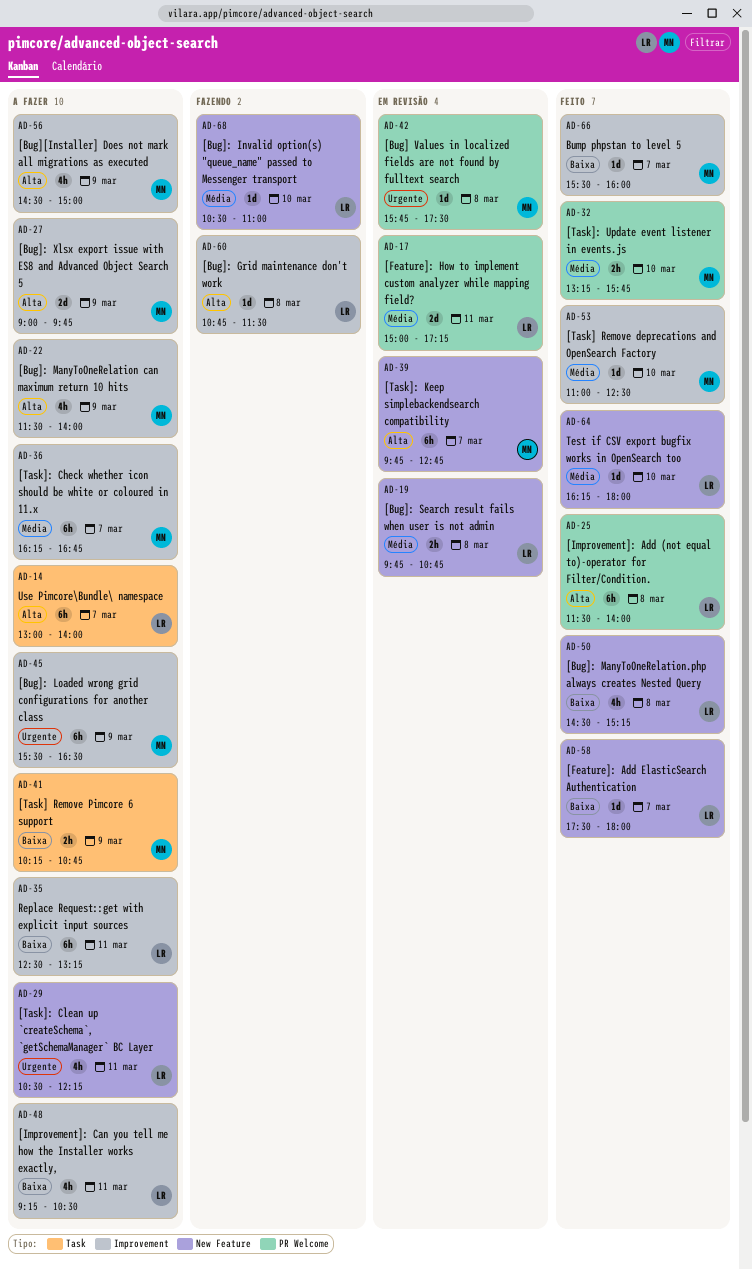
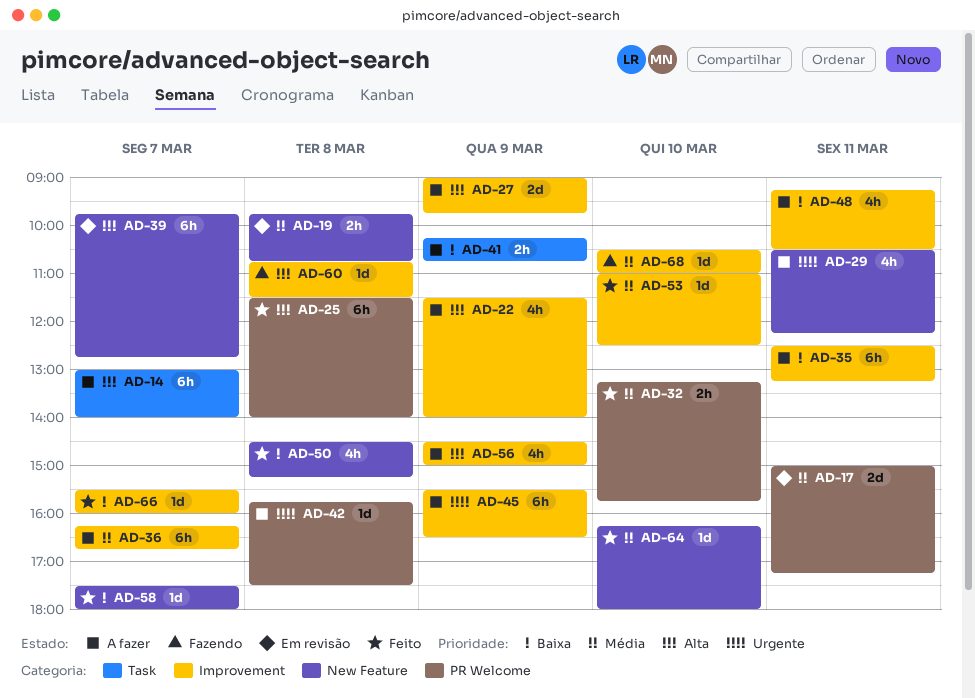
AD-42, status: Em revisão -> A fazer
AD-68, label: New Feature -> Improvement

